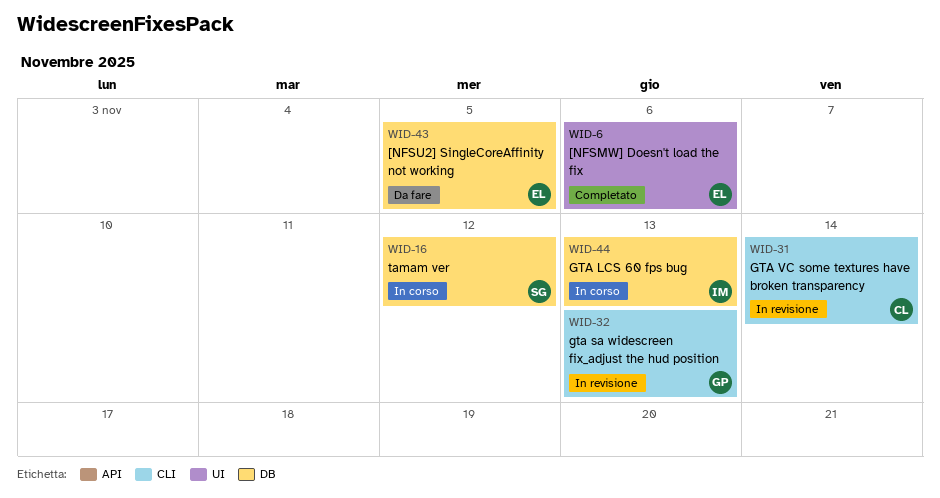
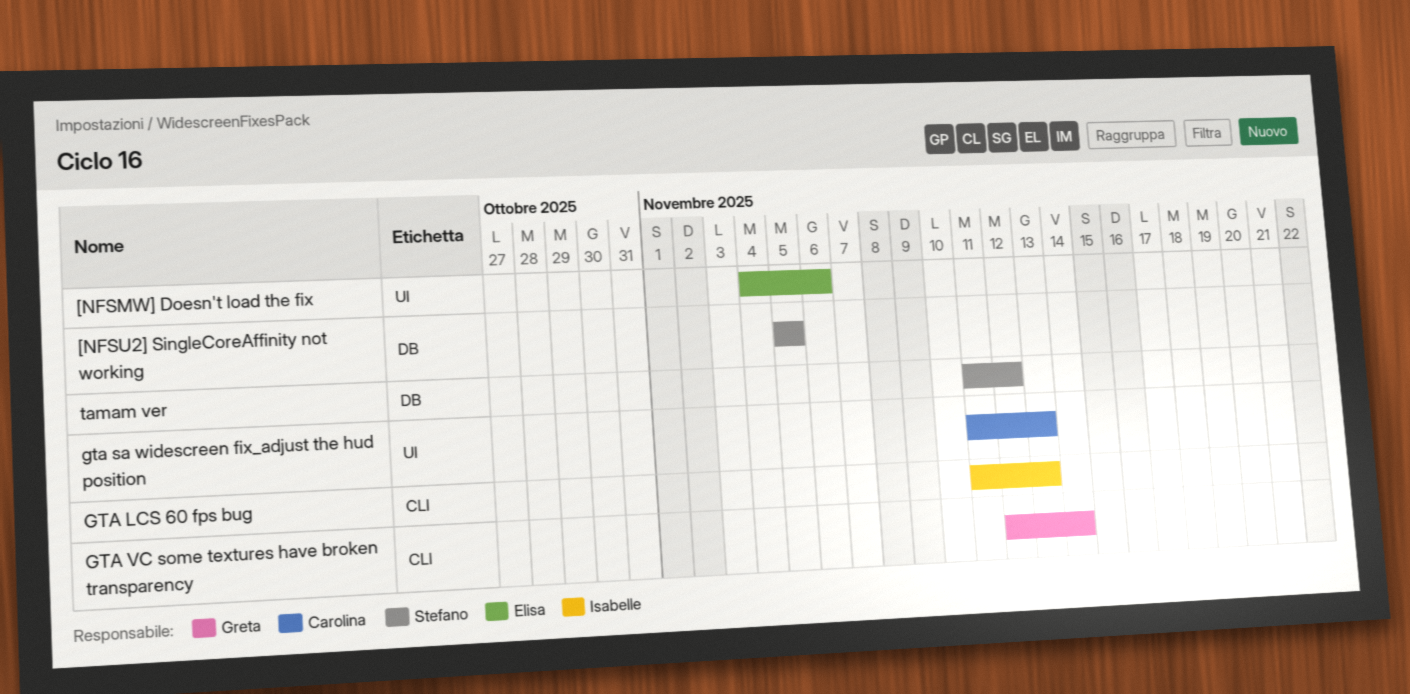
[NFSU2] SingleCoreAffinity not working, owner: Elisa -> Stefano
GTA LCS 60 fps bug, label: DB -> CLI
gta sa widescreen fix_adjust the hud position, owner: Greta -> Carolina
gta sa widescreen fix_adjust the hud position, label: CLI -> UI
GTA VC some textures have broken transparency, owner: Carolina -> Greta

